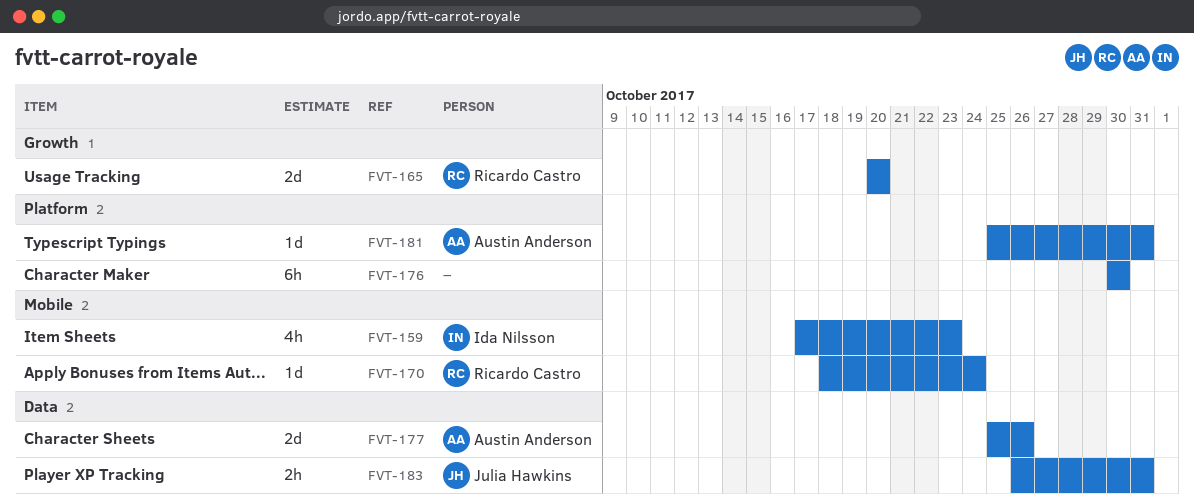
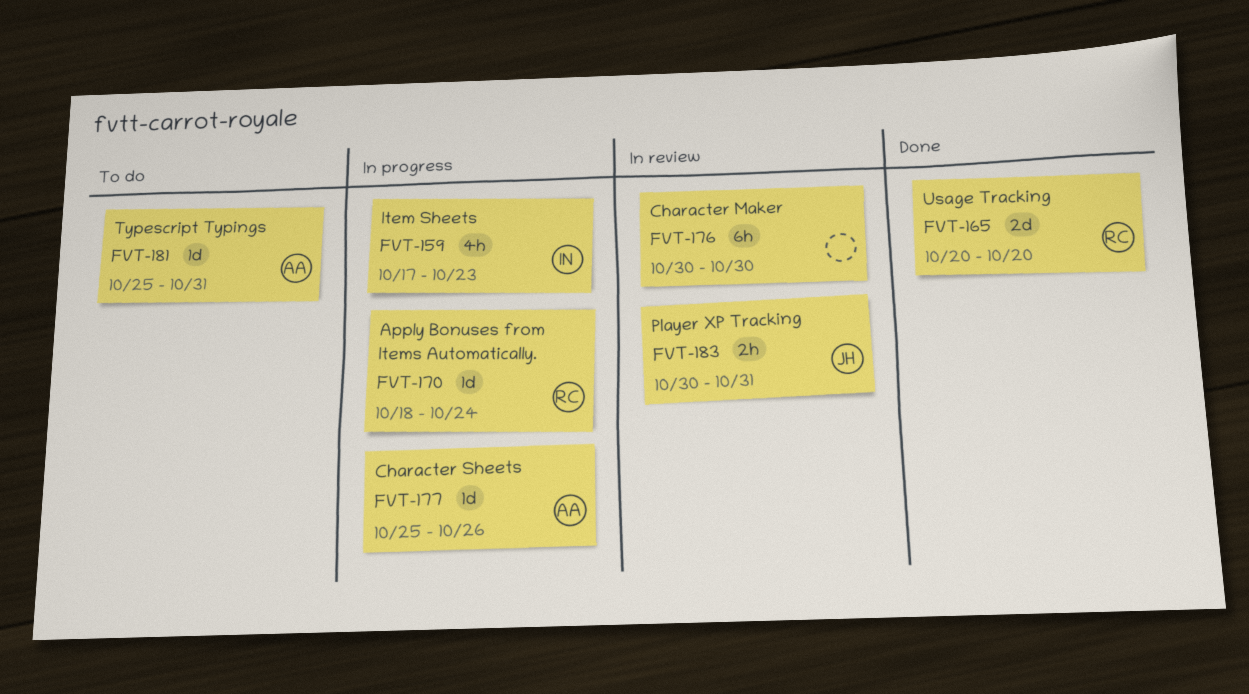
FVT-177, estimate: 2d -> 1d
FVT-183, start: Oct 26 -> Oct 30

